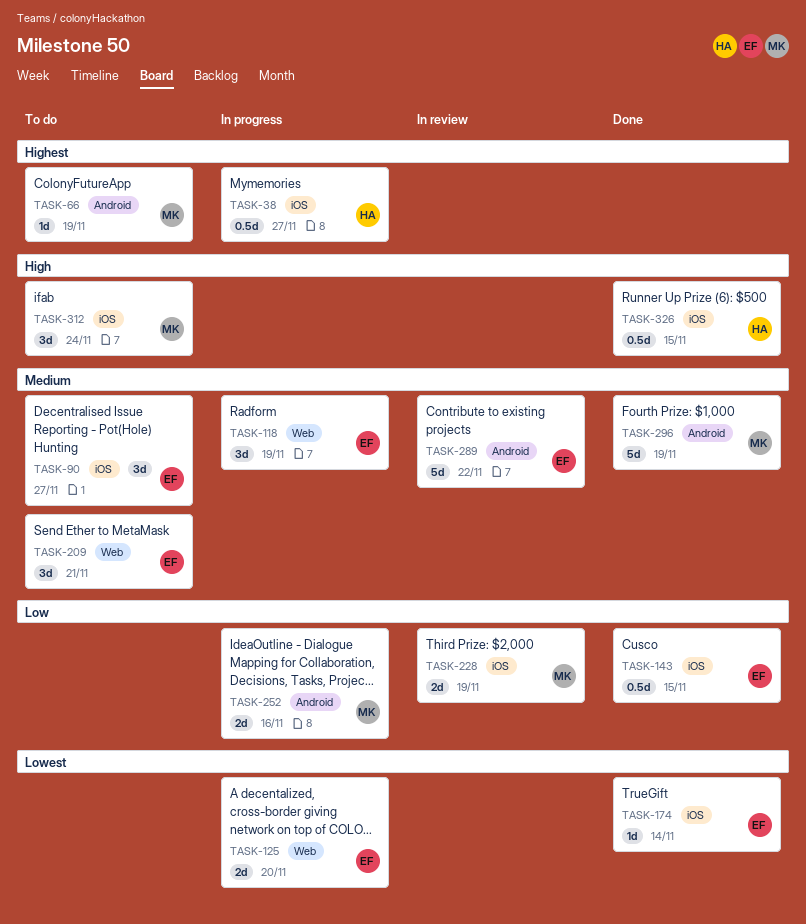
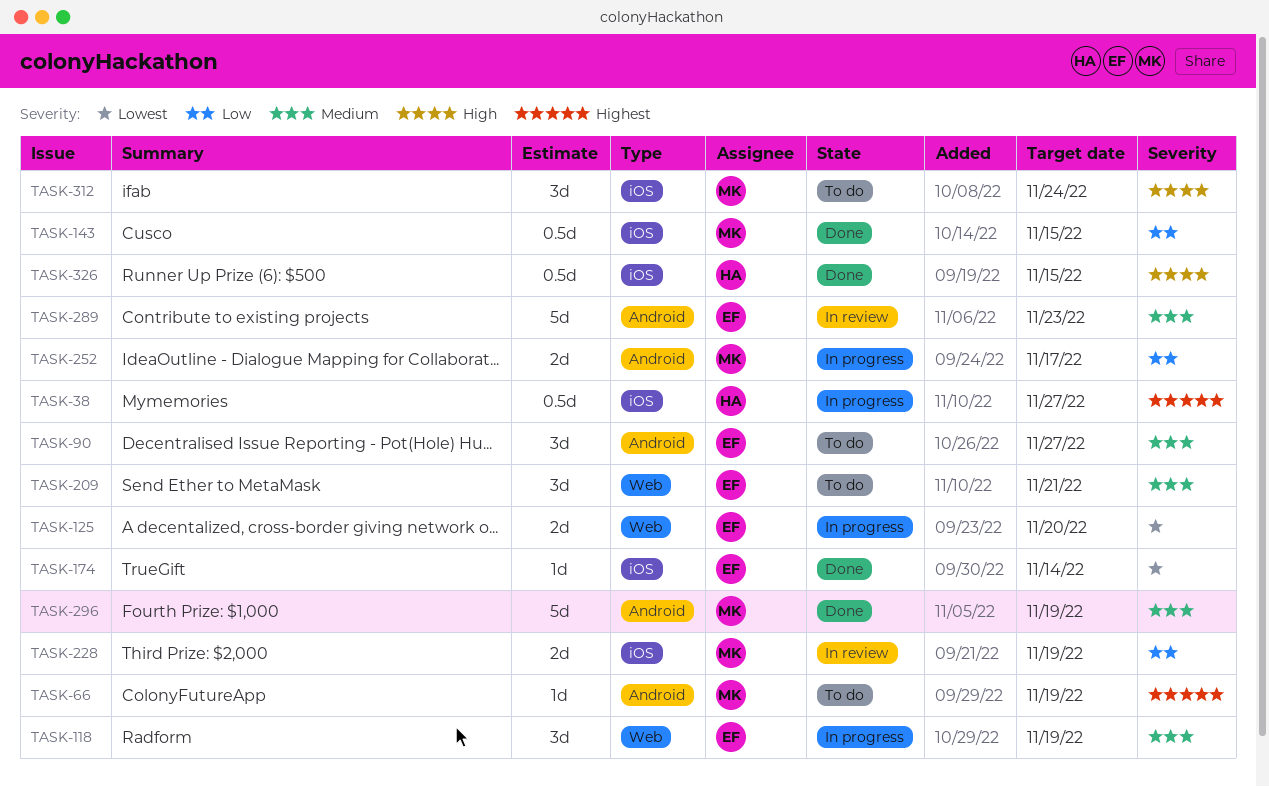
TASK-90, label: iOS -> Android
TASK-143, owner: EF -> MK
TASK-252, due: Nov 16 -> Nov 17
TASK-289, due: Nov 22 -> Nov 23

